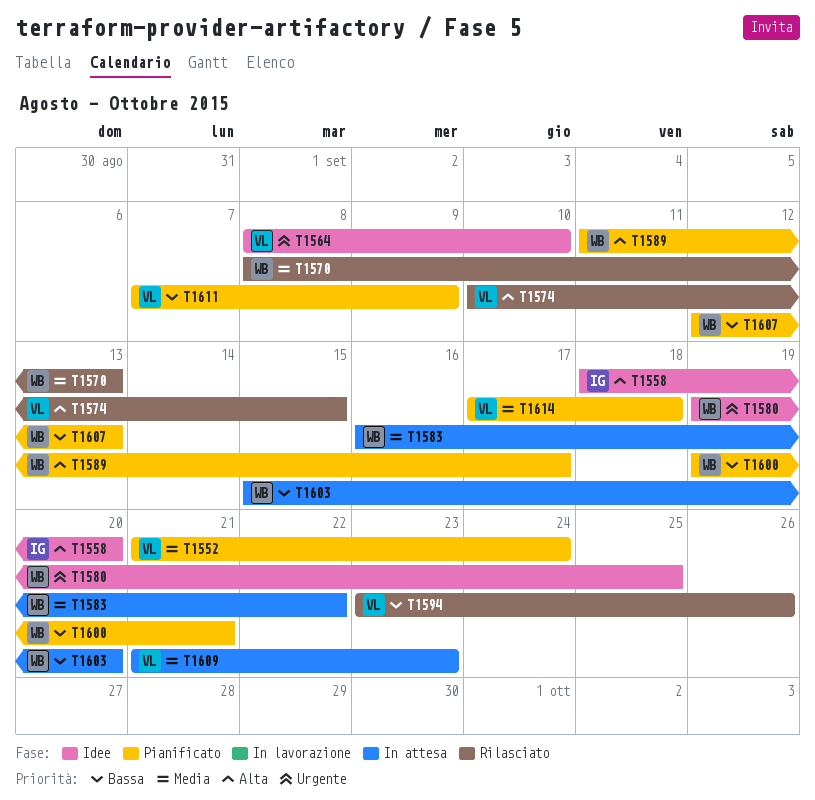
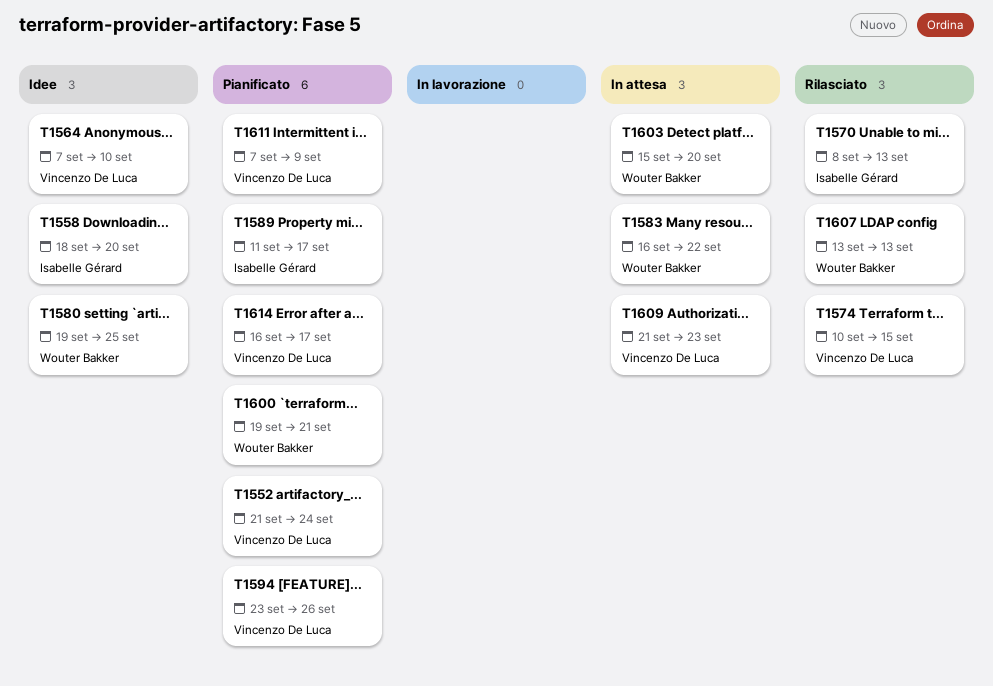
T1564, start: Sep 8 -> Sep 7
T1570, owner: Wouter Bakker -> Isabelle Gérard
T1589, owner: Wouter Bakker -> Isabelle Gérard
T1594, status: Rilasciato -> Pianificato
T1607, status: Pianificato -> Rilasciato
T1607, start: Sep 12 -> Sep 13
T1614, start: Sep 17 -> Sep 16
T1614, due: Sep 18 -> Sep 17

